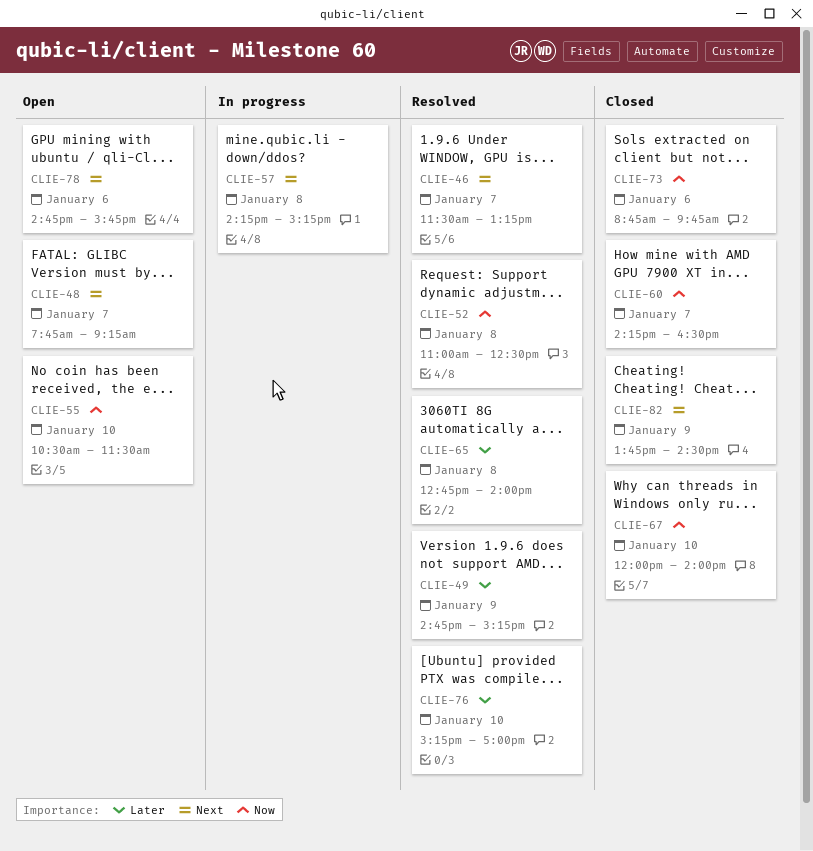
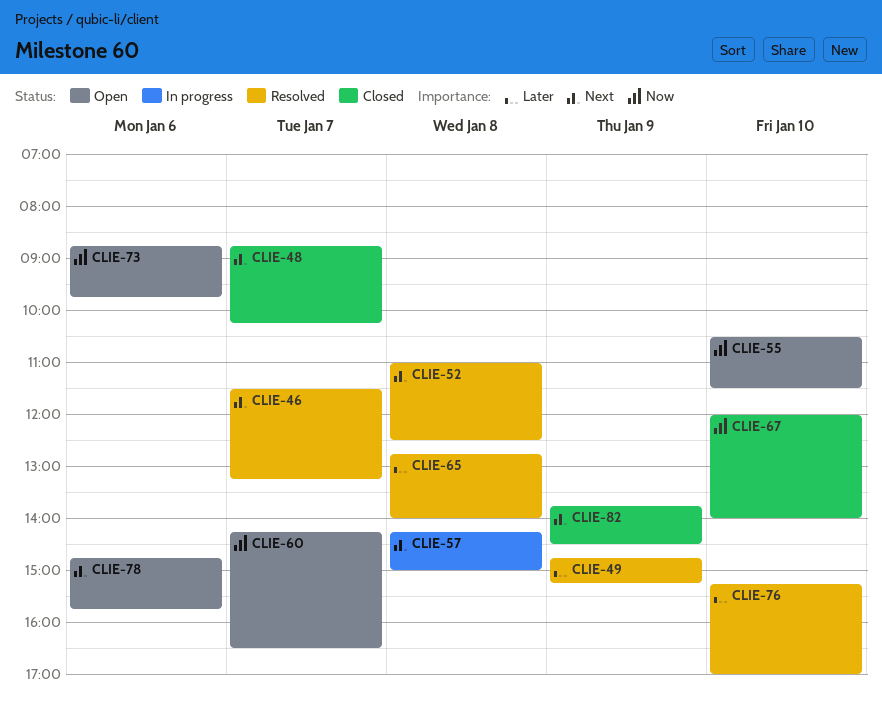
CLIE-48, status: Open -> Closed
CLIE-48, begins: 07:45 -> 08:45
CLIE-48, ends: 09:15 -> 10:15
CLIE-52, priority: Now -> Next
CLIE-57, ends: 15:15 -> 15:00
CLIE-60, status: Closed -> Open
CLIE-73, status: Closed -> Open

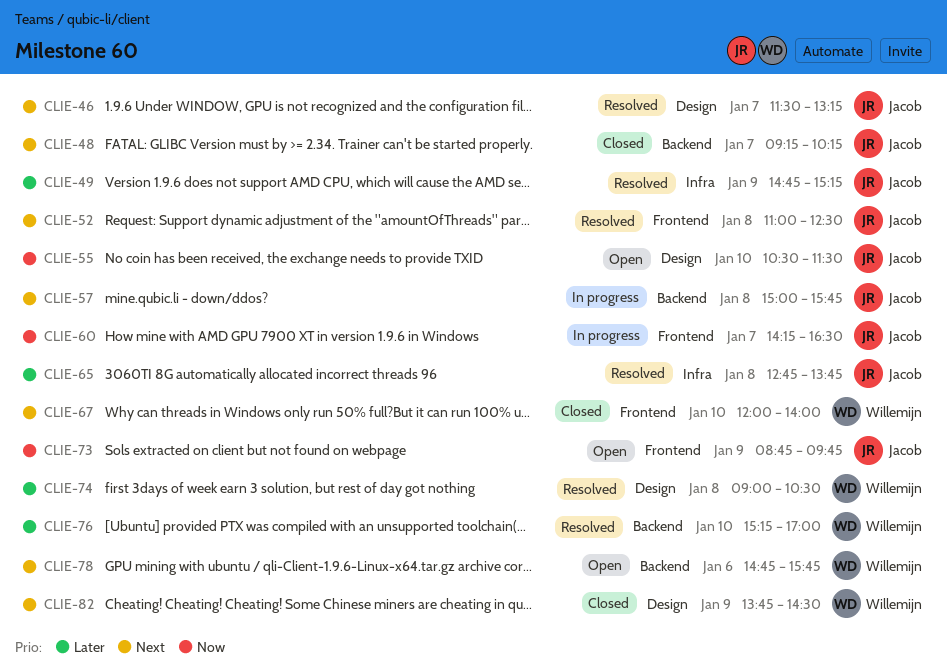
CLIE-48, begins: 08:45 -> 09:15
CLIE-57, begins: 14:15 -> 15:00
CLIE-57, ends: 15:00 -> 15:45
CLIE-60, status: Open -> In progress
CLIE-65, ends: 14:00 -> 13:45
CLIE-67, priority: Now -> Next
CLIE-73, day: Jan 6 -> Jan 9
CLIE-74: none -> present

